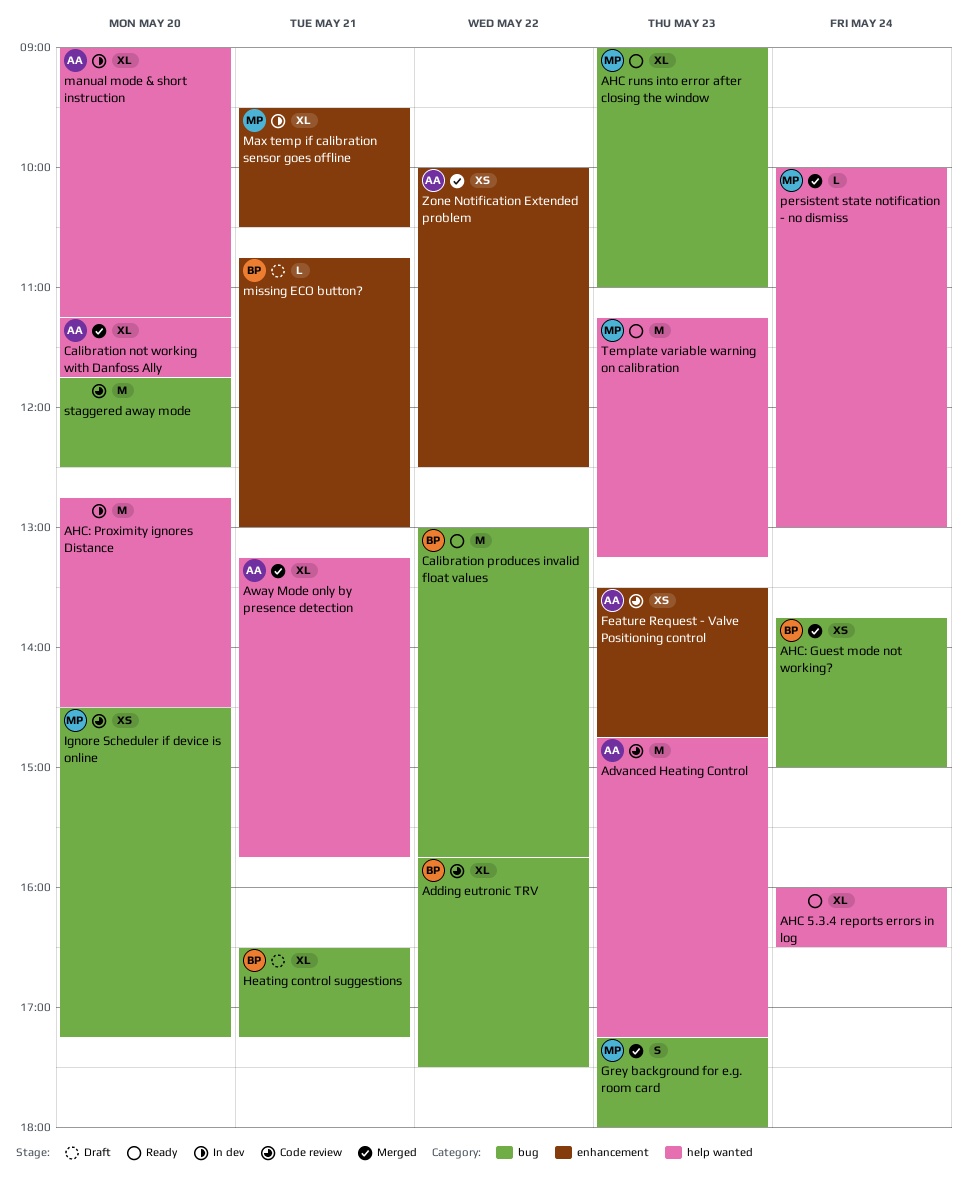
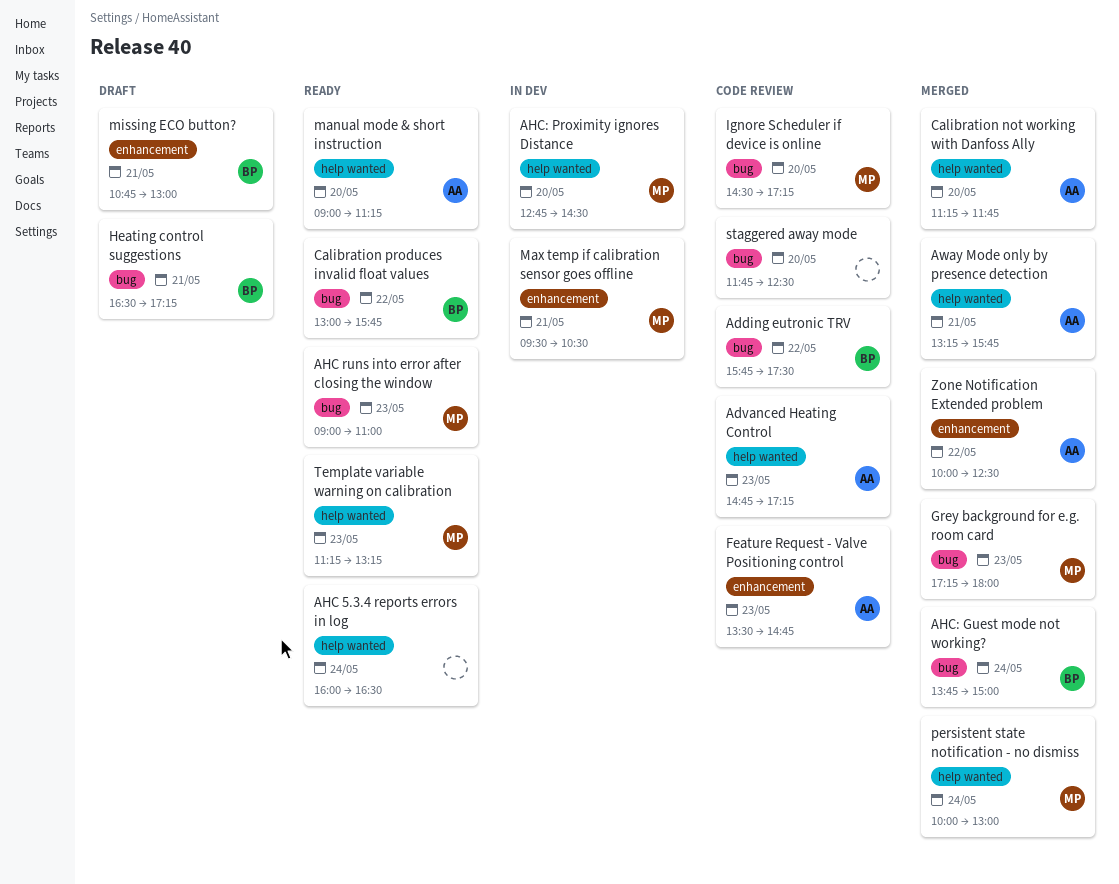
AHC: Proximity ignores Distance, owner: none -> MP
manual mode & short instruction, status: In dev -> Ready

